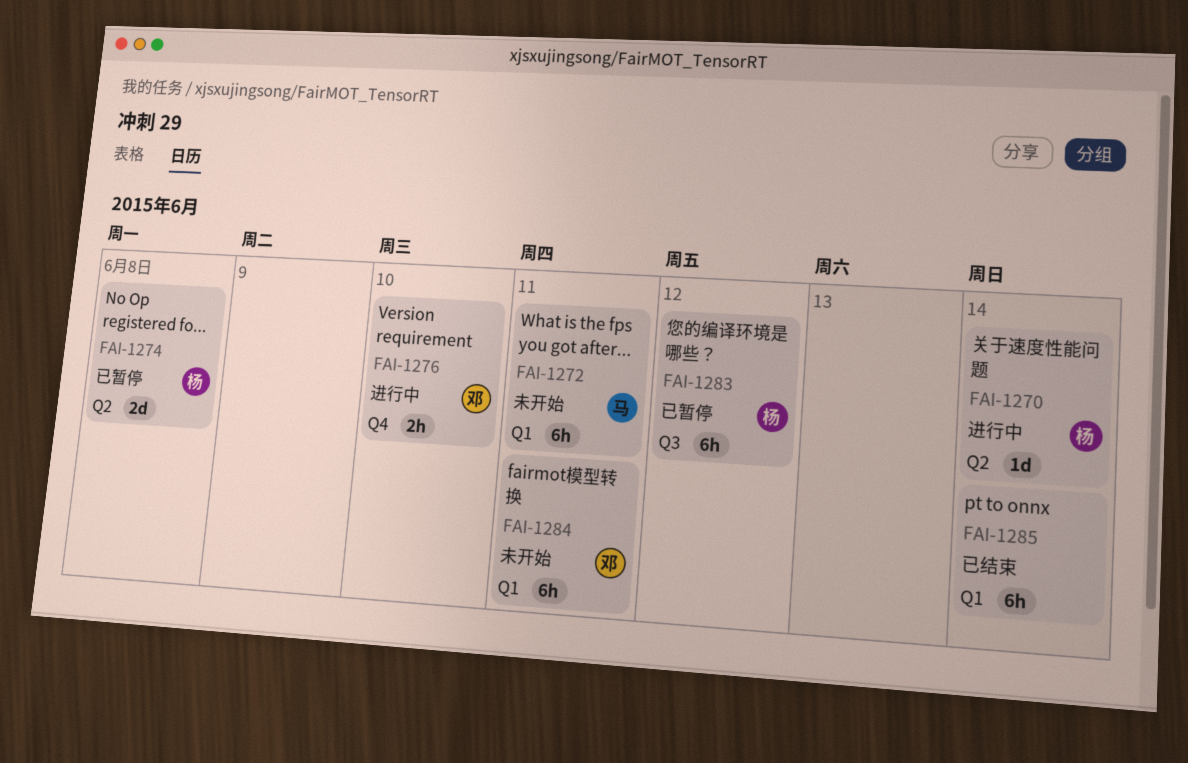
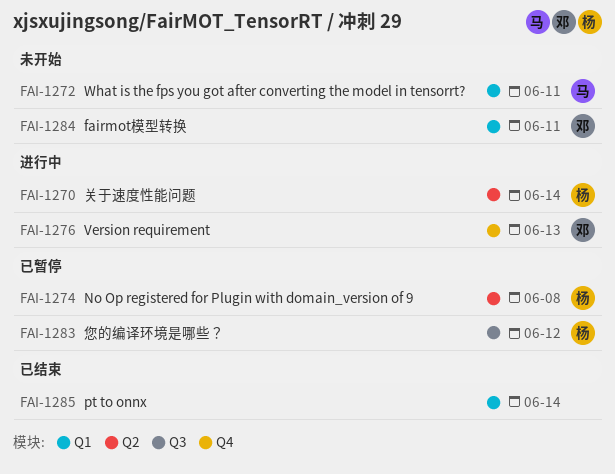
FAI-1276, due: Jun 10 -> Jun 13

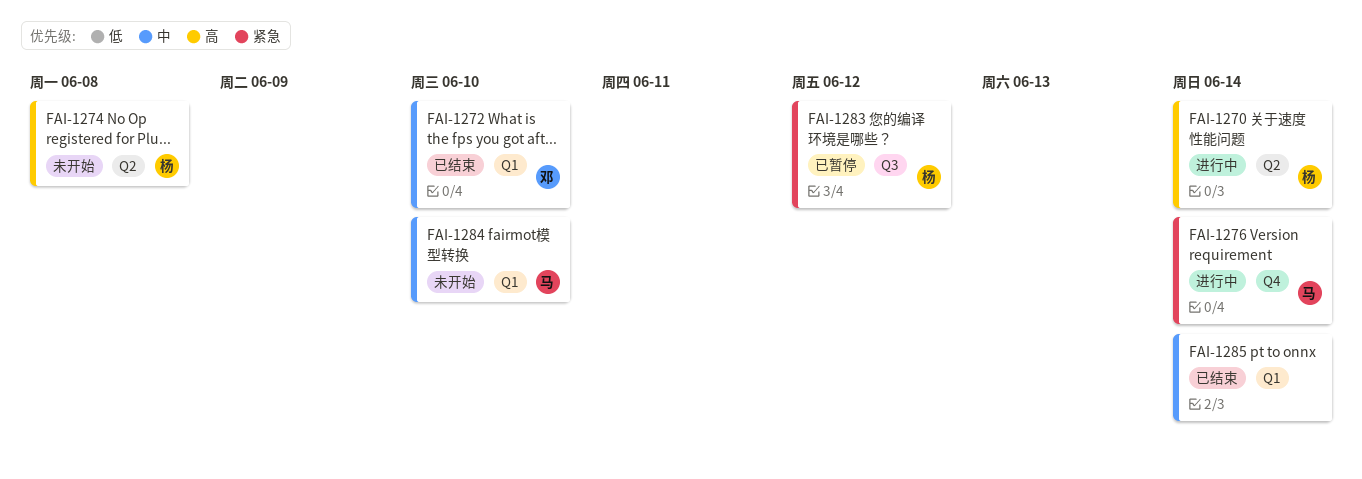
FAI-1272, status: 未开始 -> 已结束
FAI-1272, owner: 马 -> 邓
FAI-1272, due: Jun 11 -> Jun 10
FAI-1274, status: 已暂停 -> 未开始
FAI-1276, owner: 邓 -> 马
FAI-1276, due: Jun 13 -> Jun 14
FAI-1284, owner: 邓 -> 马
FAI-1284, due: Jun 11 -> Jun 10

